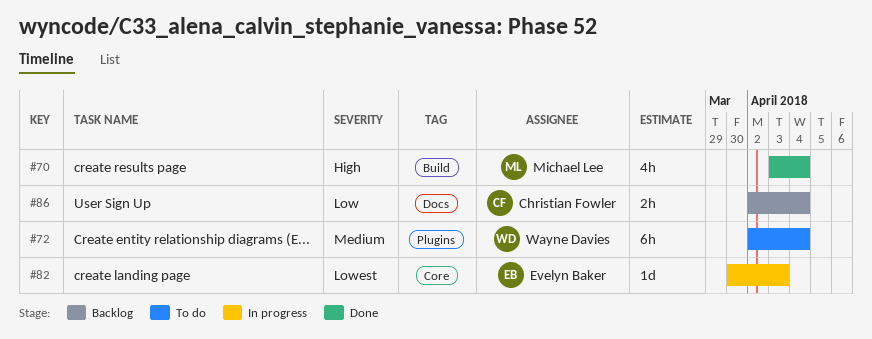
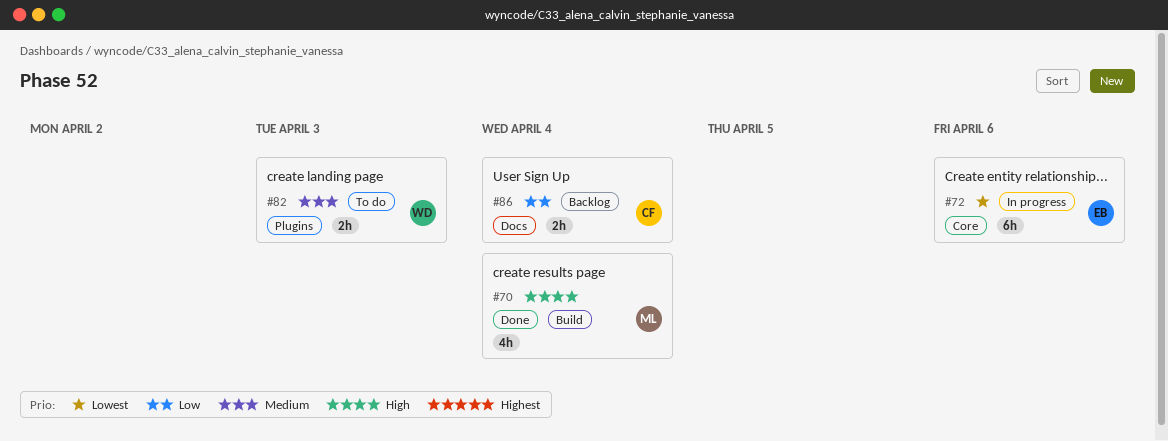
#72, status: To do -> In progress
#72, owner: Wayne Davies -> Evelyn Baker
#72, priority: Medium -> Lowest
#72, label: Plugins -> Core
#72, due: Apr 4 -> Apr 6
#82, status: In progress -> To do
#82, owner: Evelyn Baker -> Wayne Davies
#82, priority: Lowest -> Medium
#82, label: Core -> Plugins
#82, estimate: 1d -> 2h

